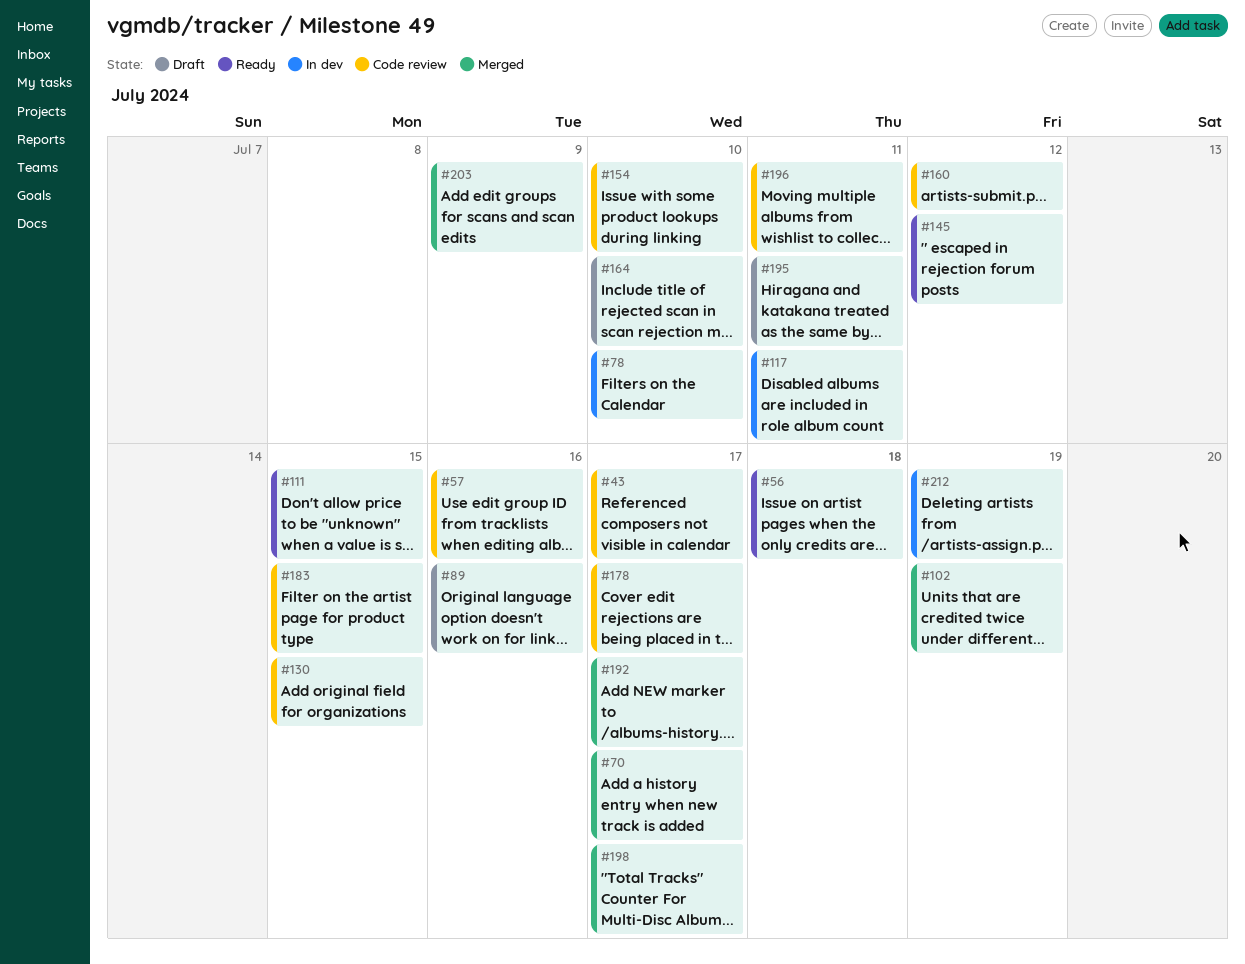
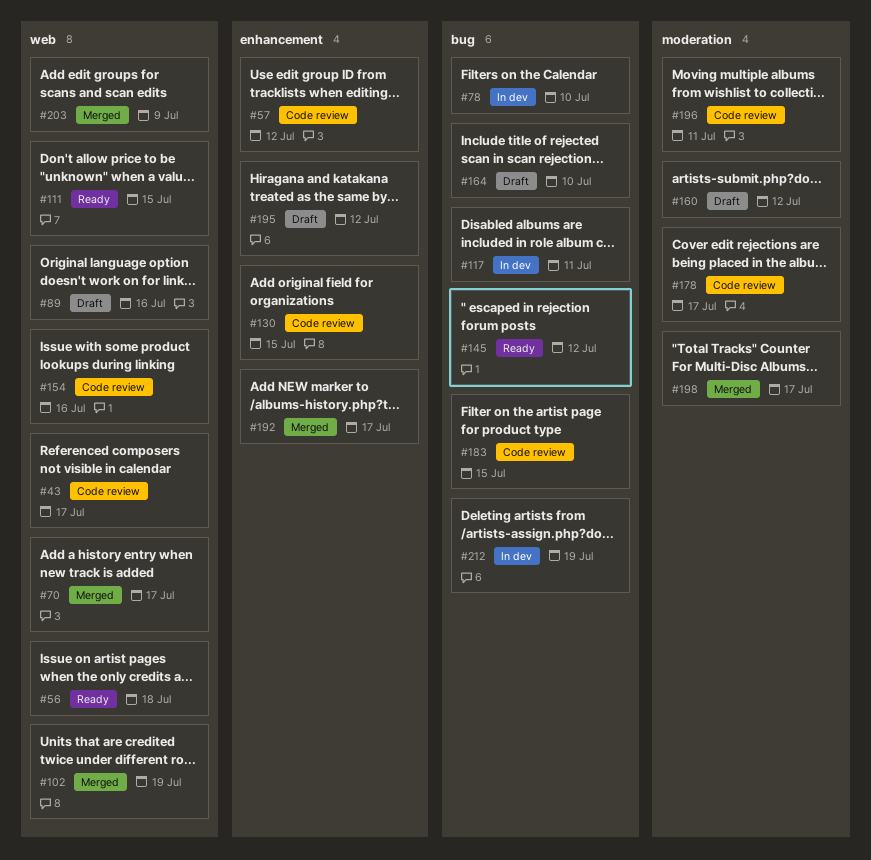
#57, due: Jul 16 -> Jul 12
#154, due: Jul 10 -> Jul 16
#160, status: Code review -> Draft
#195, due: Jul 11 -> Jul 12

